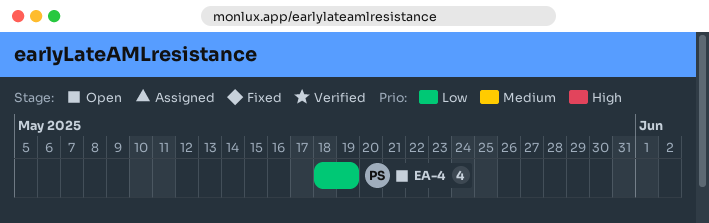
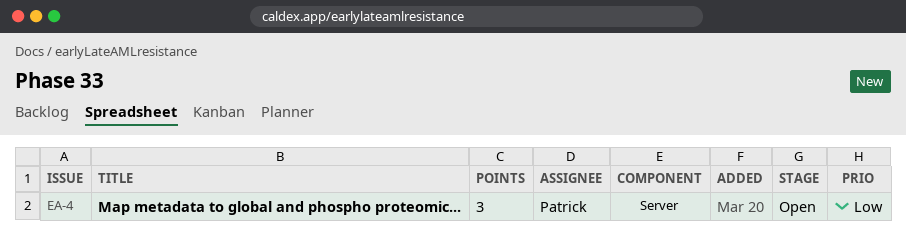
EA-4, estimate: 4 -> 3

